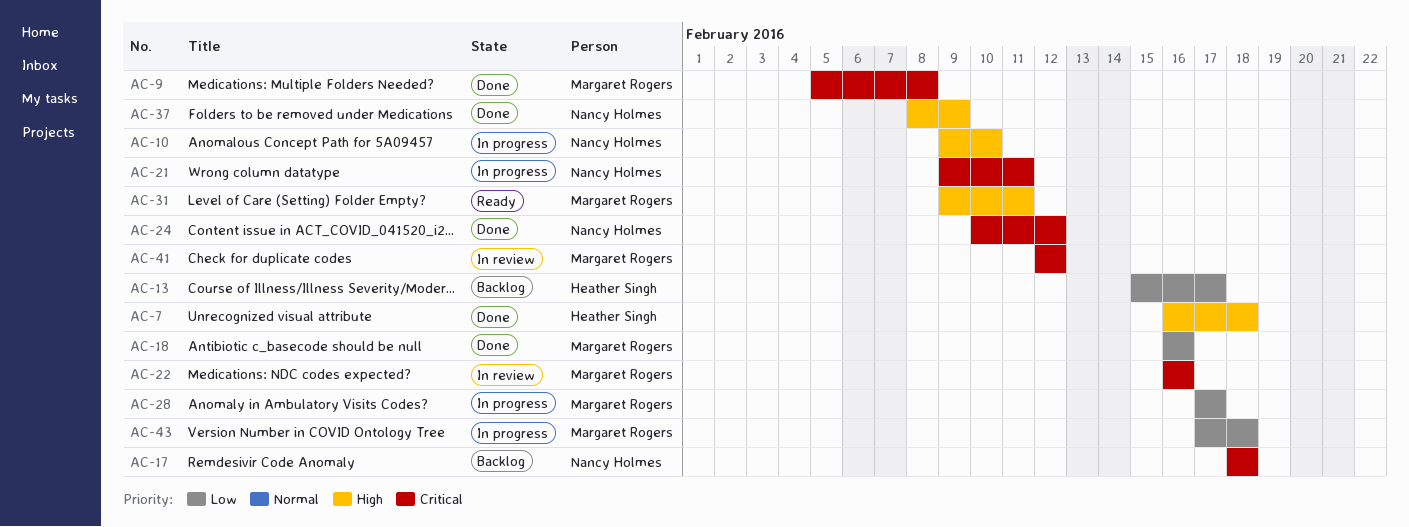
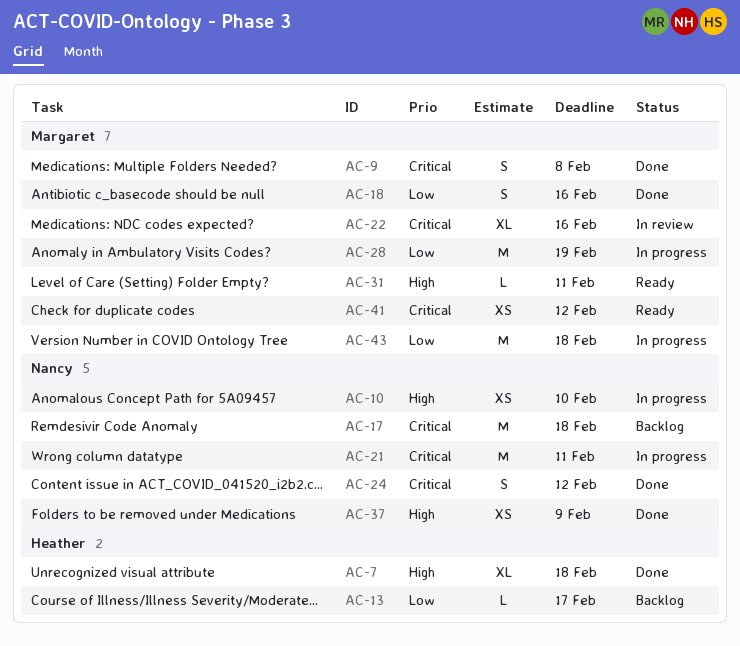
AC-28, due: Feb 17 -> Feb 19
AC-41, status: In review -> Ready

